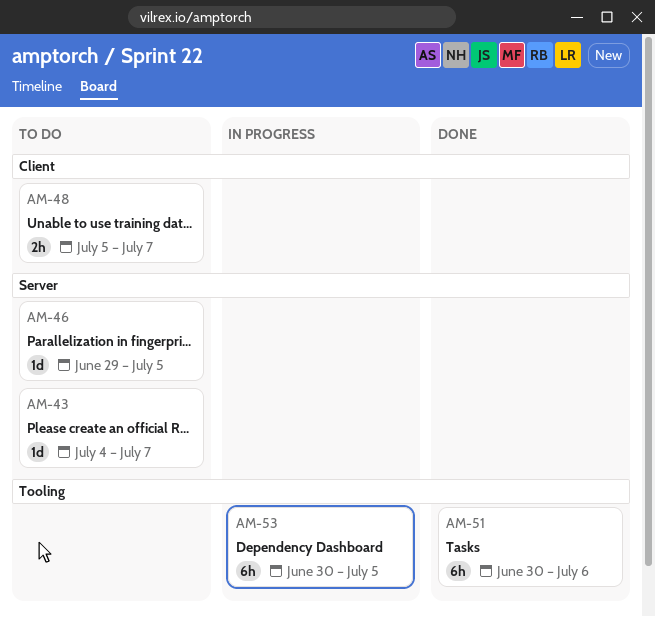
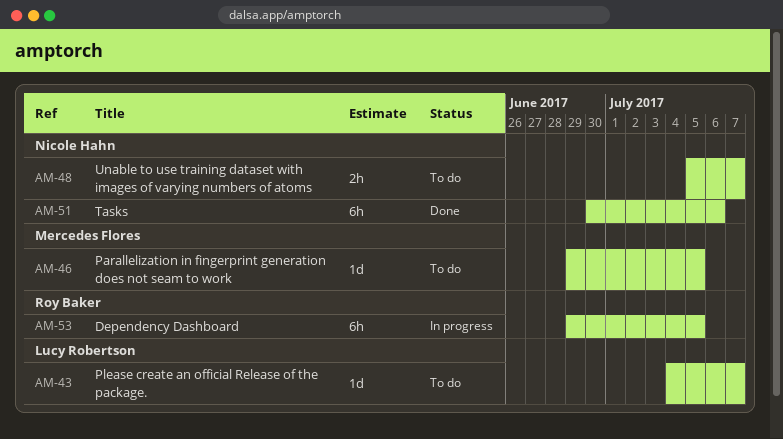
AM-53, start: Jun 30 -> Jun 29

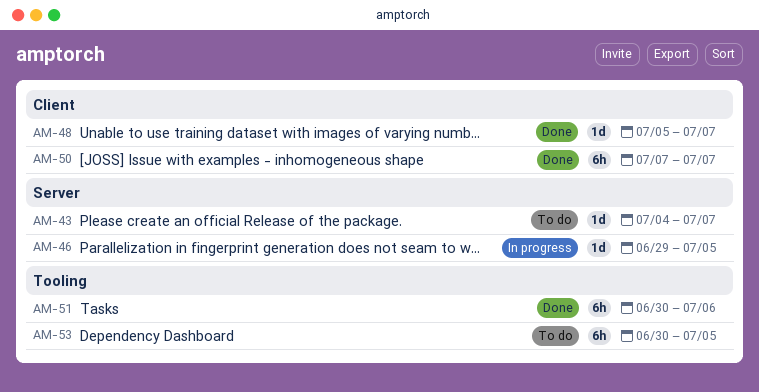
AM-46, status: To do -> In progress
AM-48, status: To do -> Done
AM-48, estimate: 2h -> 1d
AM-50: none -> present
AM-53, status: In progress -> To do
AM-53, start: Jun 29 -> Jun 30

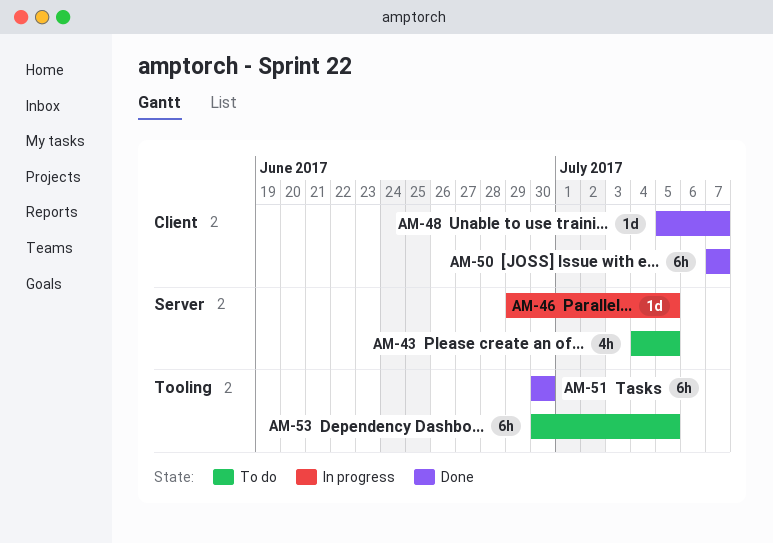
AM-43, estimate: 1d -> 4h
AM-43, due: Jul 7 -> Jul 5
AM-51, due: Jul 6 -> Jun 30

